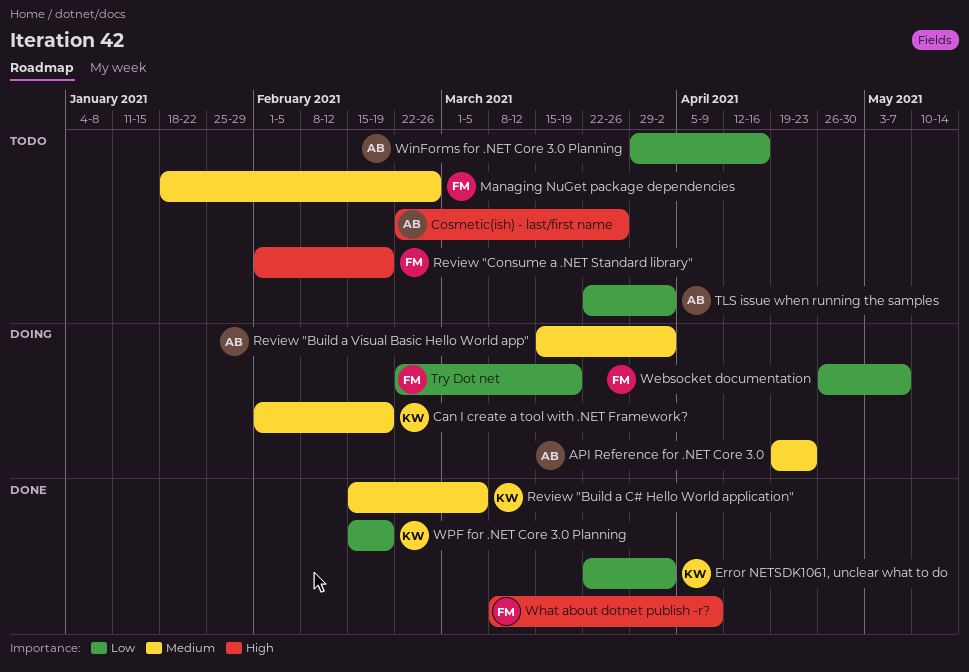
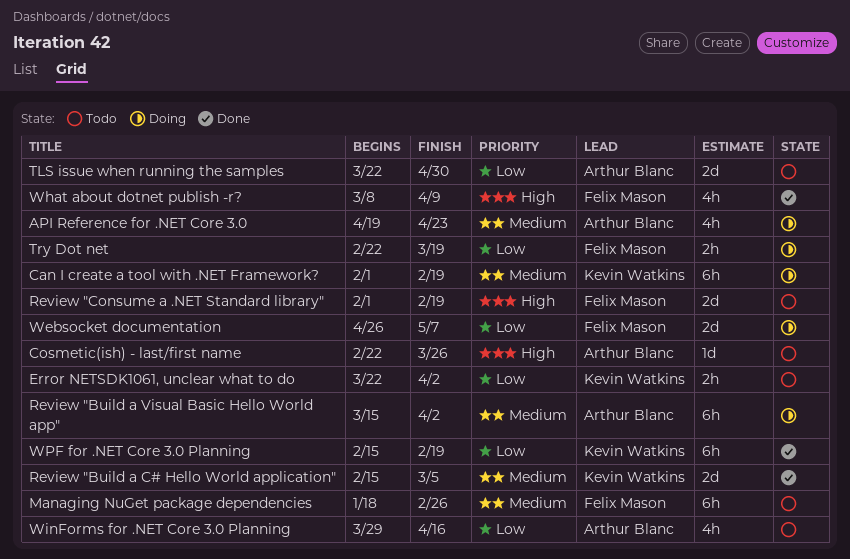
Error NETSDK1061, unclear what to do, status: Done -> Todo
TLS issue when running the samples, due: Apr 2 -> Apr 30

